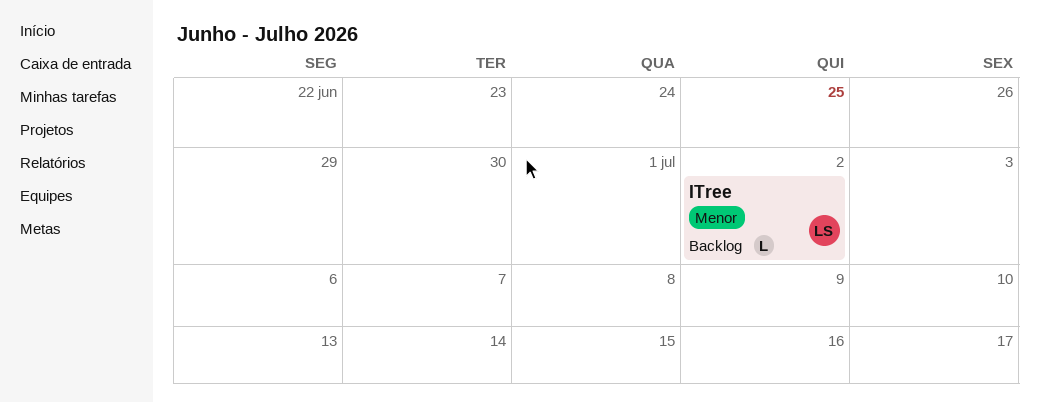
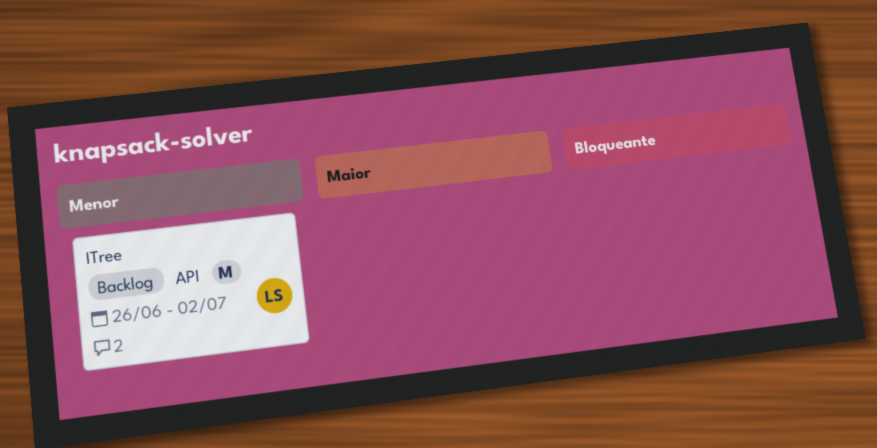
ITree, estimate: L -> M

